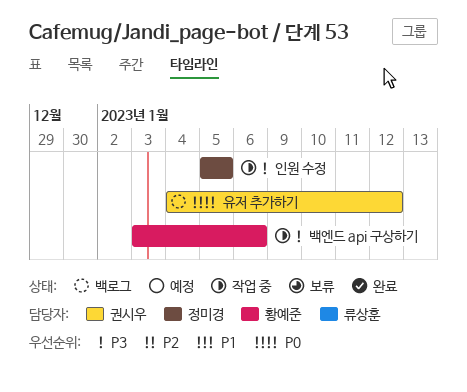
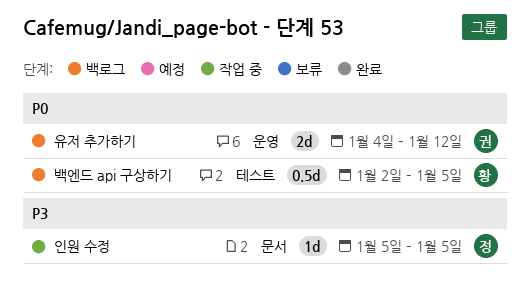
백엔드 api 구상하기, status: 작업 중 -> 백로그
백엔드 api 구상하기, priority: P3 -> P0
백엔드 api 구상하기, start: Jan 3 -> Jan 2
백엔드 api 구상하기, due: Jan 6 -> Jan 5

